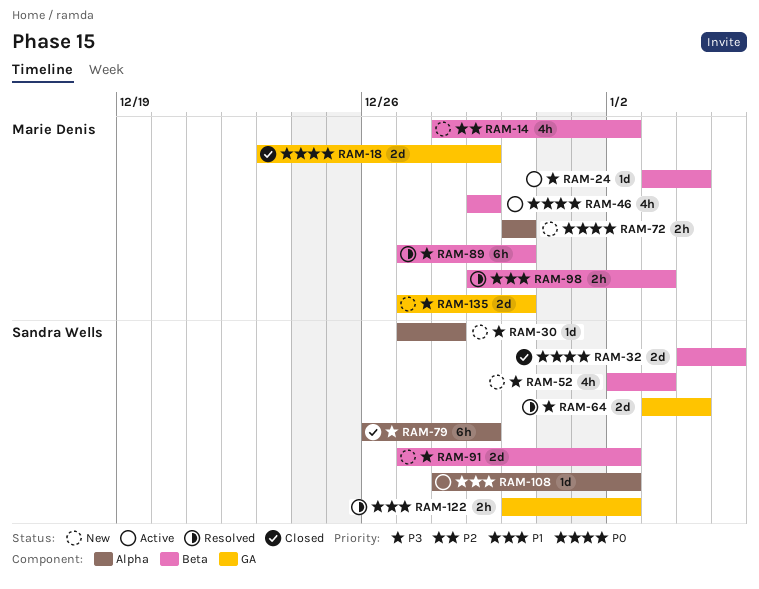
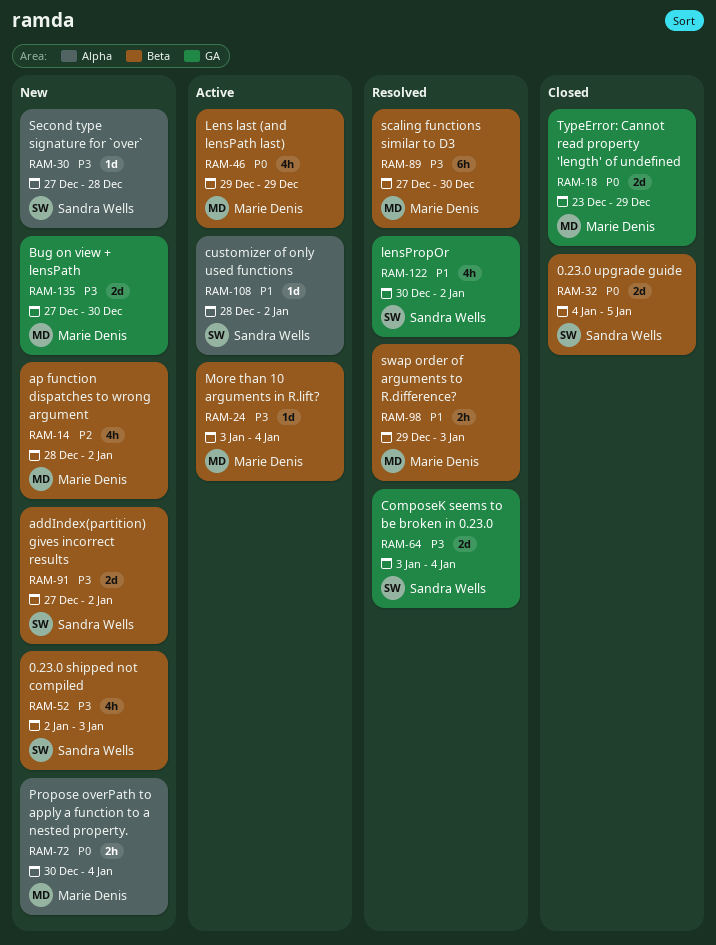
RAM-72, due: Dec 30 -> Jan 4
RAM-79: present -> none
RAM-122, estimate: 2h -> 4h

